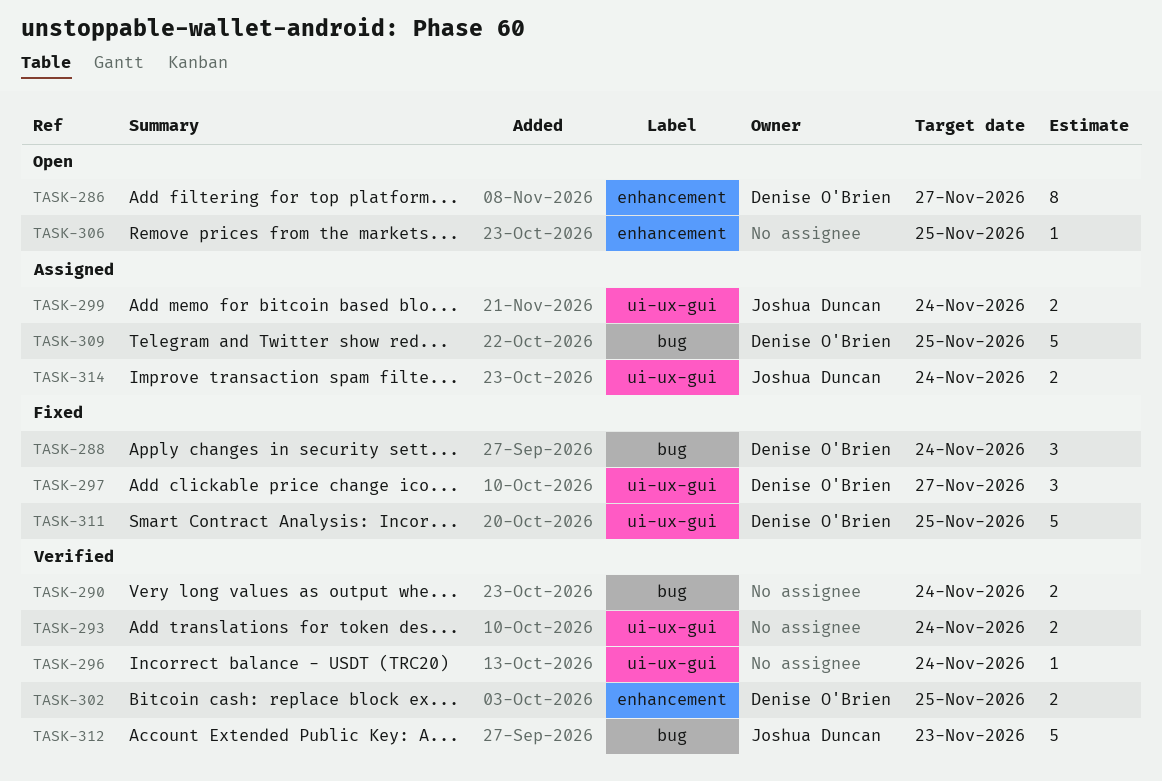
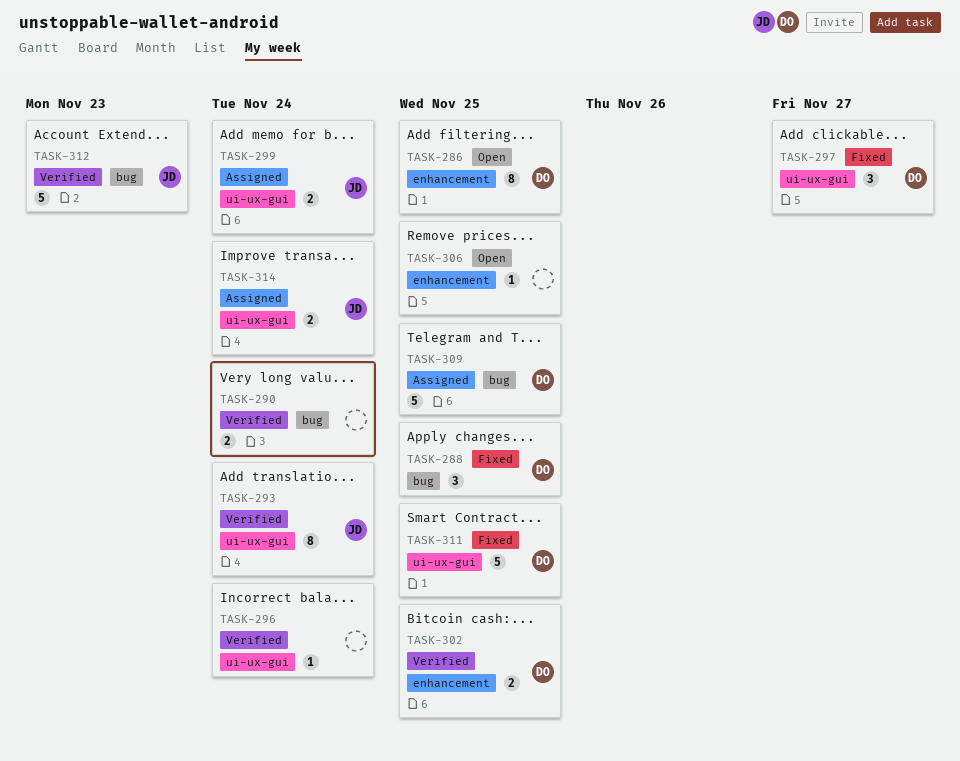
TASK-286, due: Nov 27 -> Nov 25
TASK-288, due: Nov 24 -> Nov 25
TASK-293, owner: none -> Joshua Duncan
TASK-293, estimate: 2 -> 8

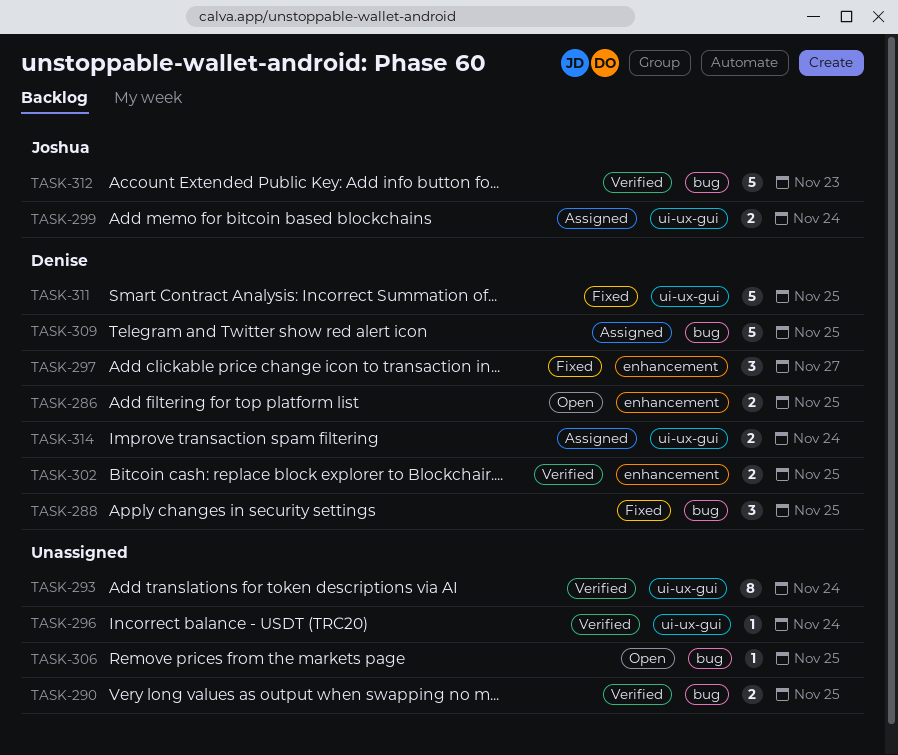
TASK-286, estimate: 8 -> 2
TASK-290, due: Nov 24 -> Nov 25
TASK-293, owner: Joshua -> none
TASK-297, label: ui-ux-gui -> enhancement
TASK-306, label: enhancement -> bug
TASK-314, owner: Joshua -> Denise

